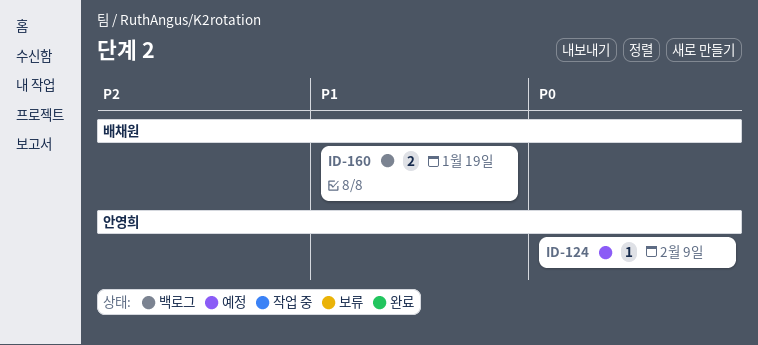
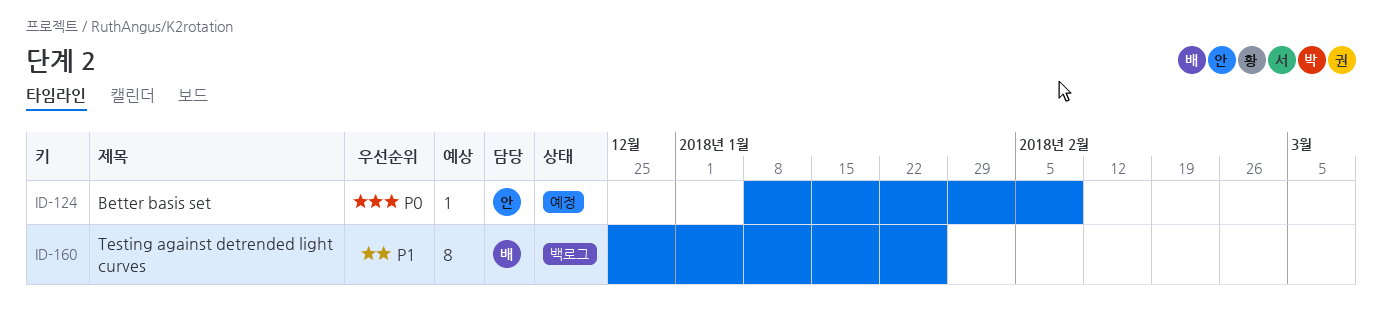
ID-160, estimate: 2 -> 8
ID-160, due: Jan 19 -> Jan 26

